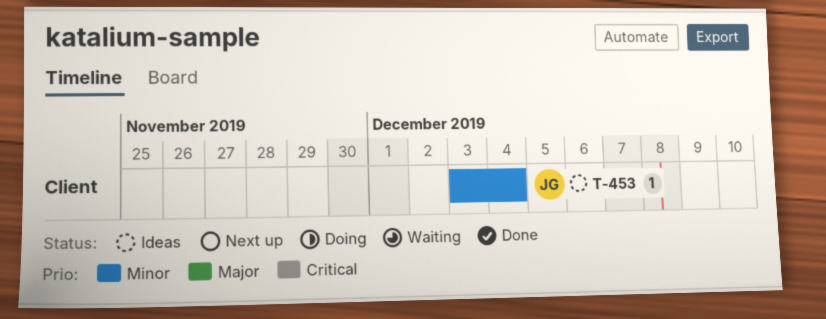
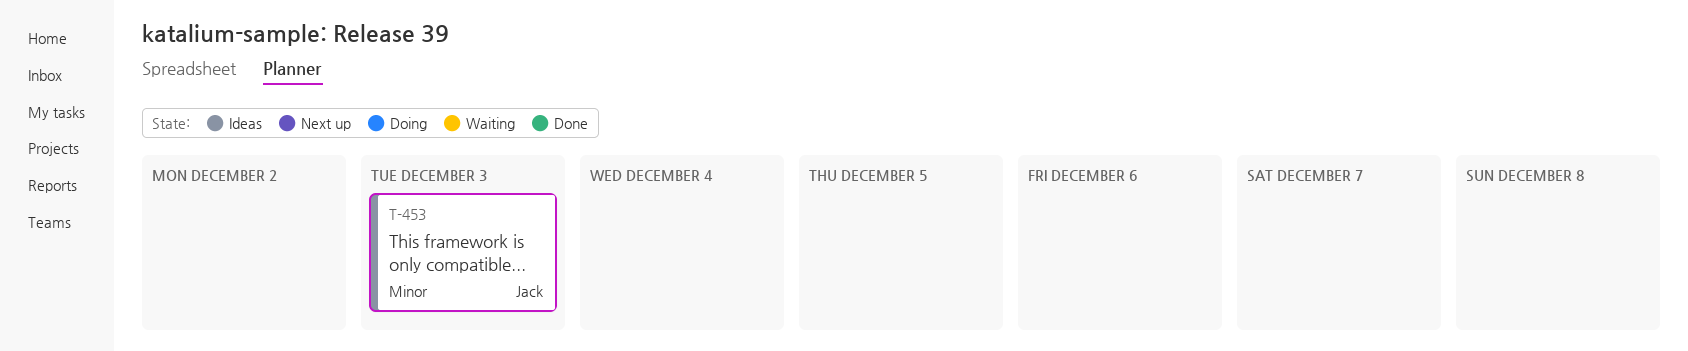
T-453, due: Dec 4 -> Dec 3

